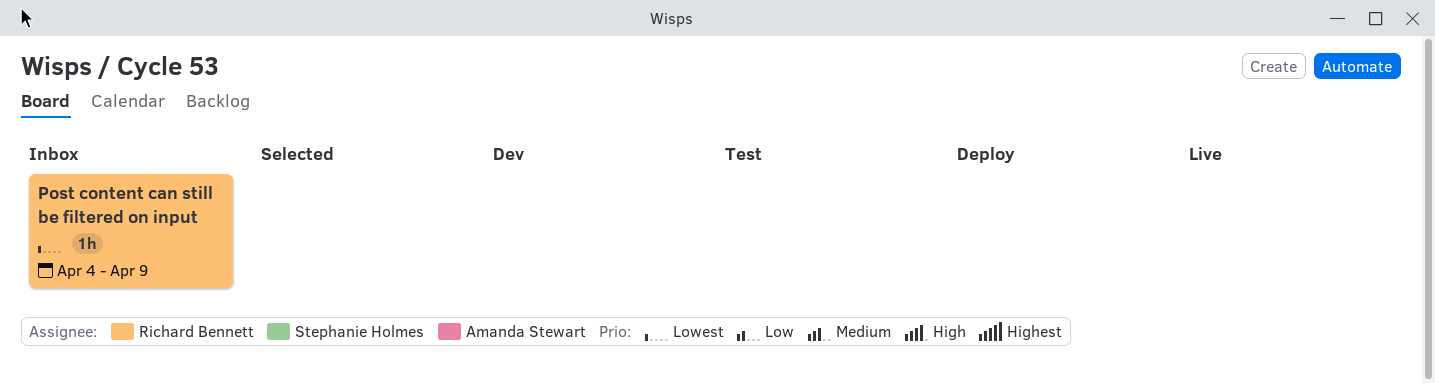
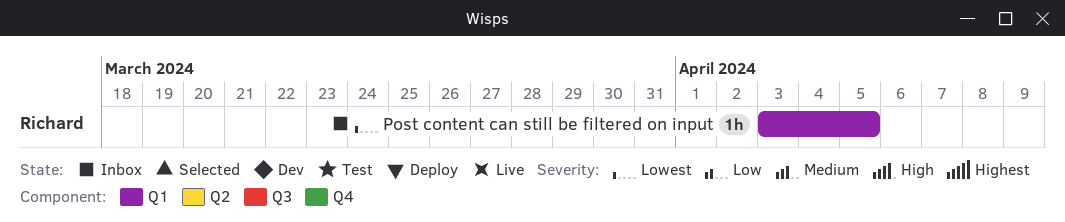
Post content can still be filtered on input, start: Apr 4 -> Apr 3
Post content can still be filtered on input, due: Apr 9 -> Apr 5

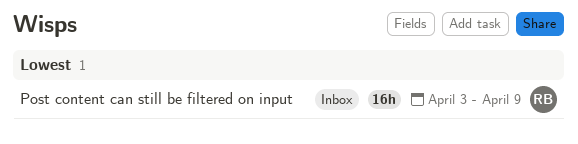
Post content can still be filtered on input, estimate: 1h -> 16h
Post content can still be filtered on input, due: Apr 5 -> Apr 9

